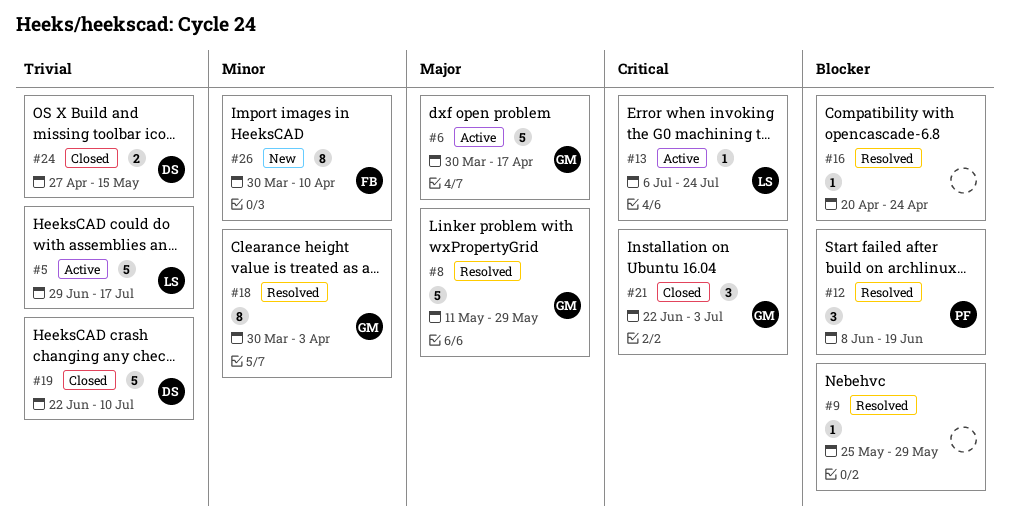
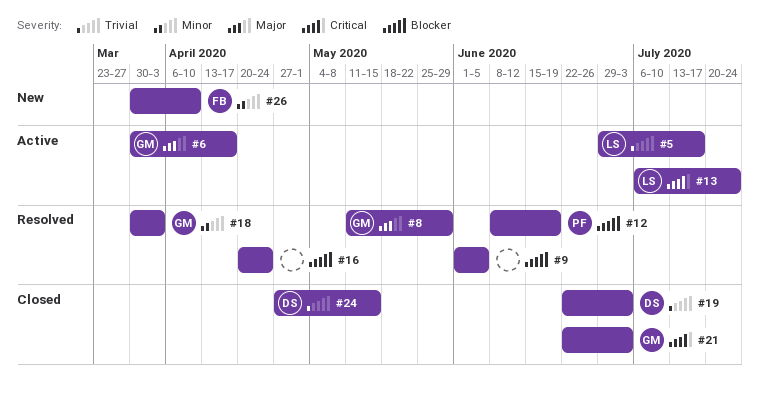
#9, start: May 25 -> Jun 1
#9, due: May 29 -> Jun 5
#19, due: Jul 10 -> Jul 3

